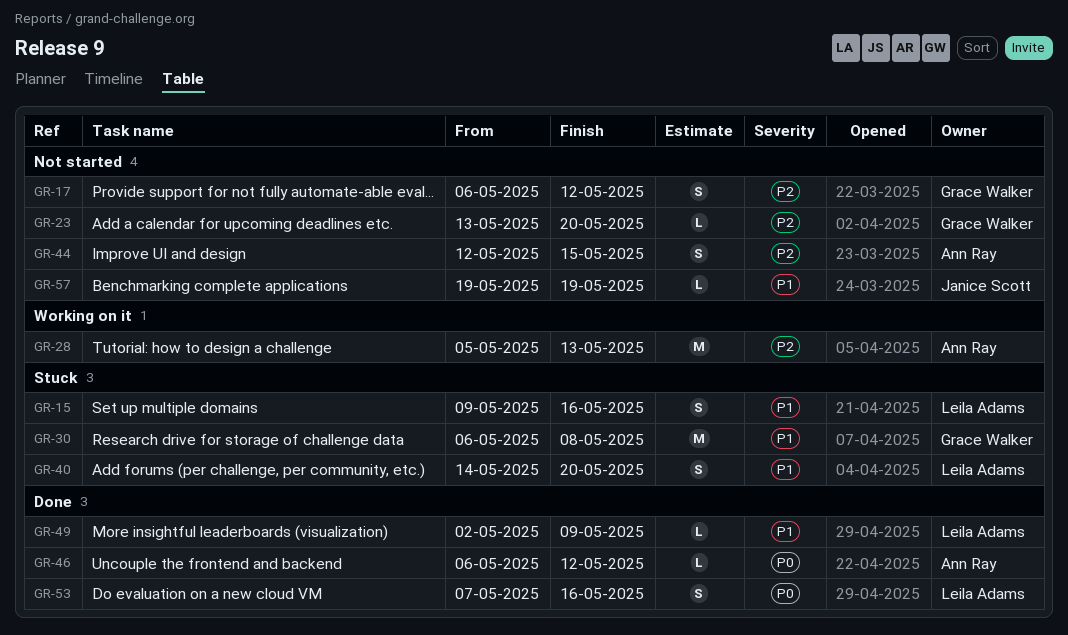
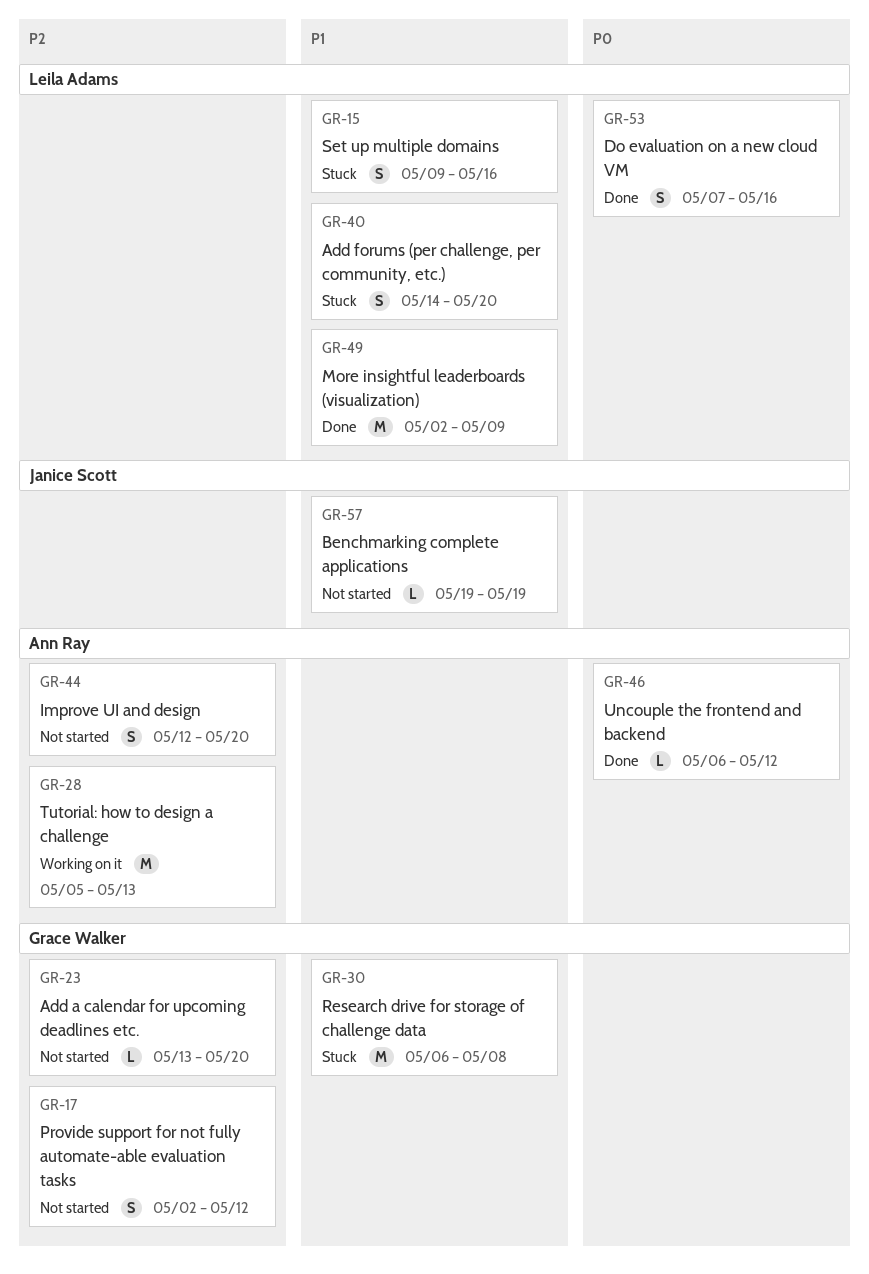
GR-17, start: May 6 -> May 2
GR-44, due: May 15 -> May 20
GR-49, estimate: L -> M

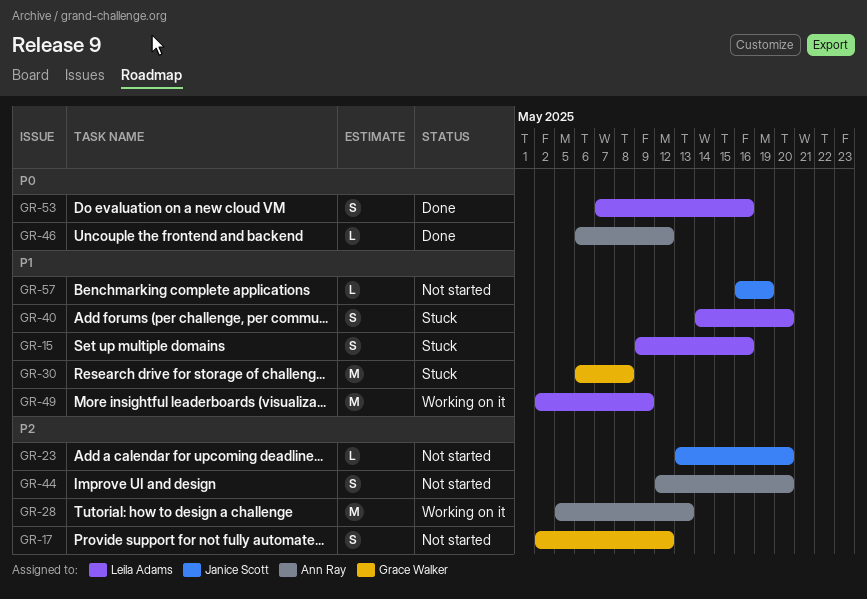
GR-23, owner: Grace Walker -> Janice Scott
GR-49, status: Done -> Working on it
GR-57, start: May 19 -> May 16

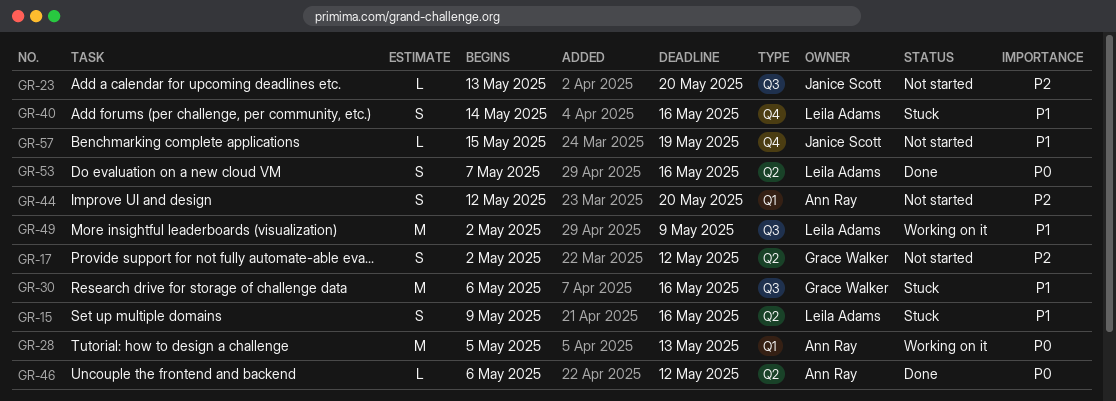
GR-28, priority: P2 -> P0
GR-30, due: May 8 -> May 16
GR-40, due: May 20 -> May 16
GR-57, start: May 16 -> May 15

